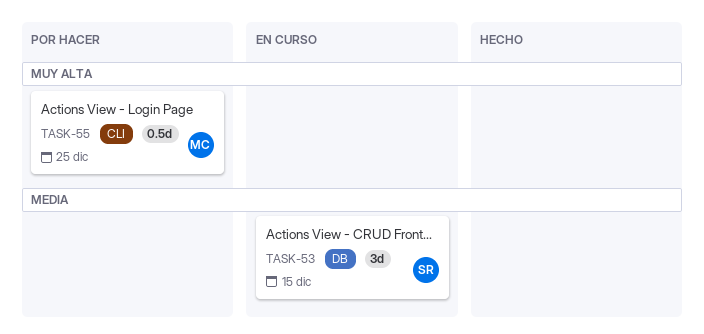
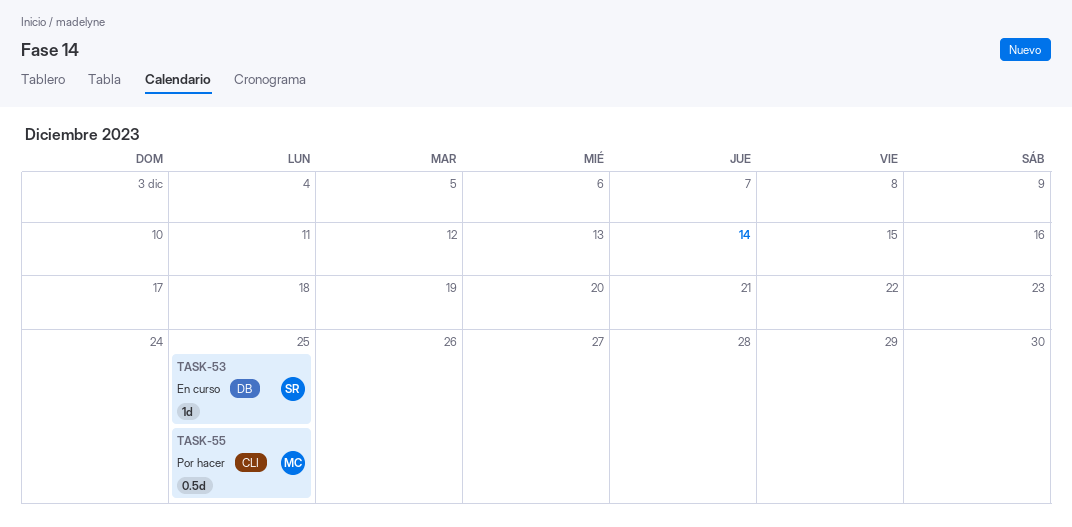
TASK-53, estimate: 3d -> 1d
TASK-53, due: Dec 15 -> Dec 25

